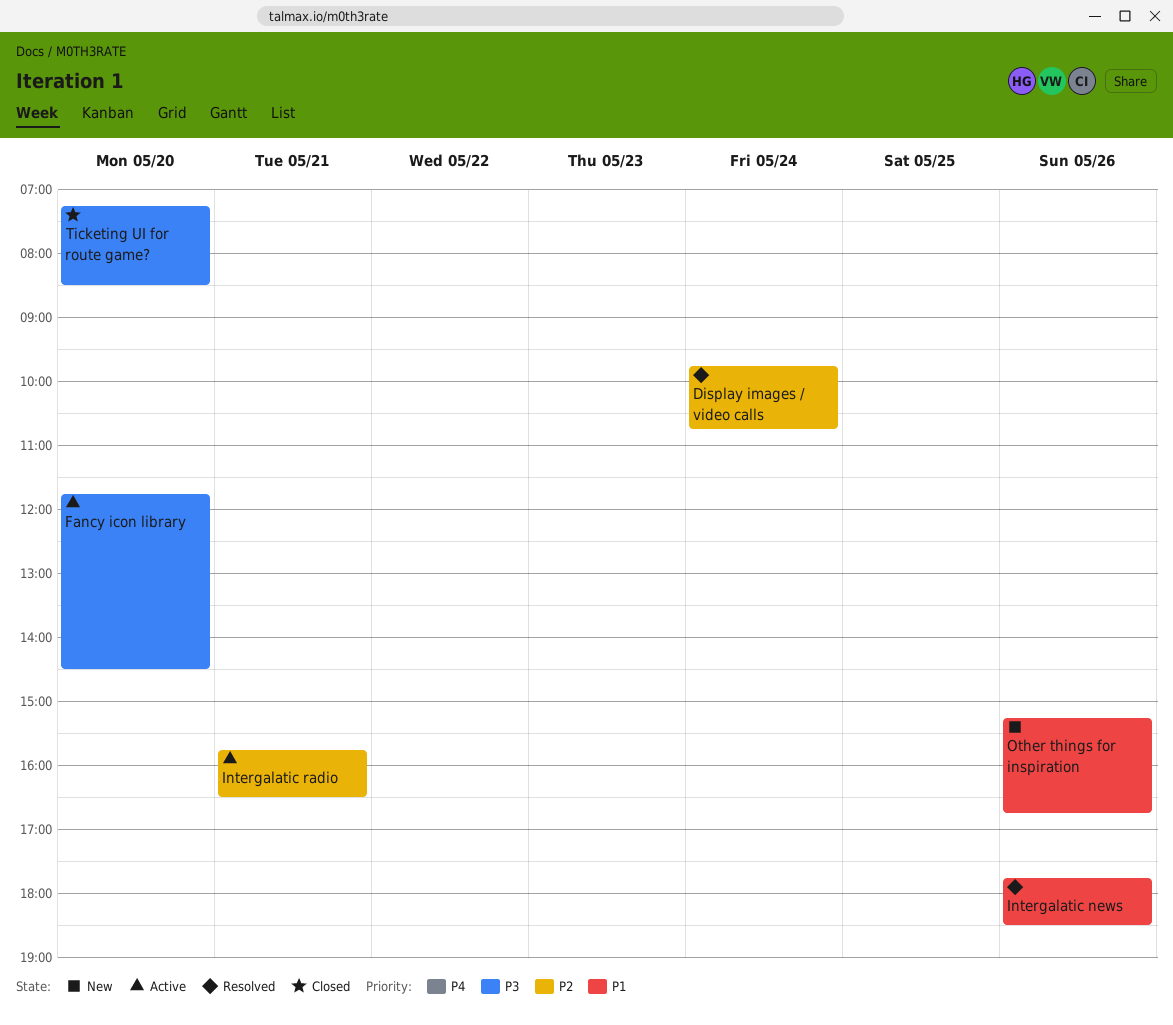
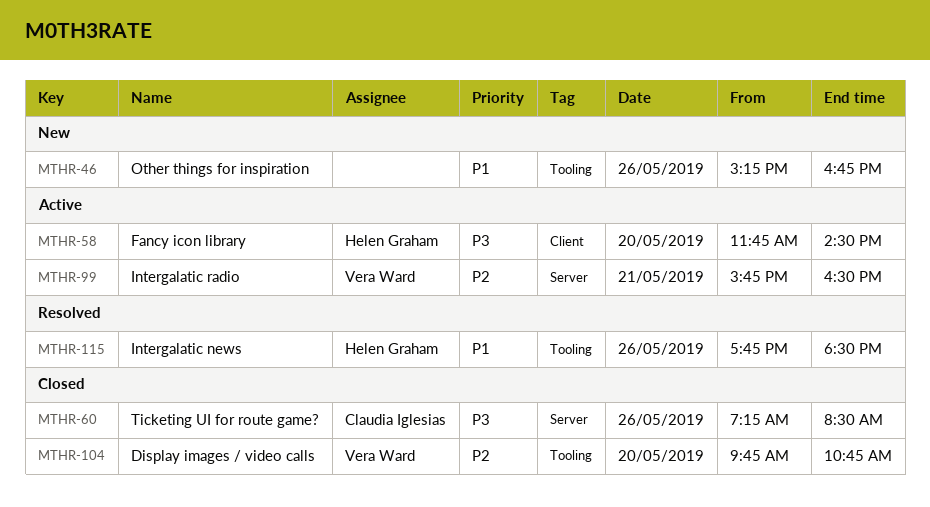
Display images / video calls, status: Resolved -> Closed
Display images / video calls, day: May 24 -> May 20
Ticketing UI for route game?, day: May 20 -> May 26

